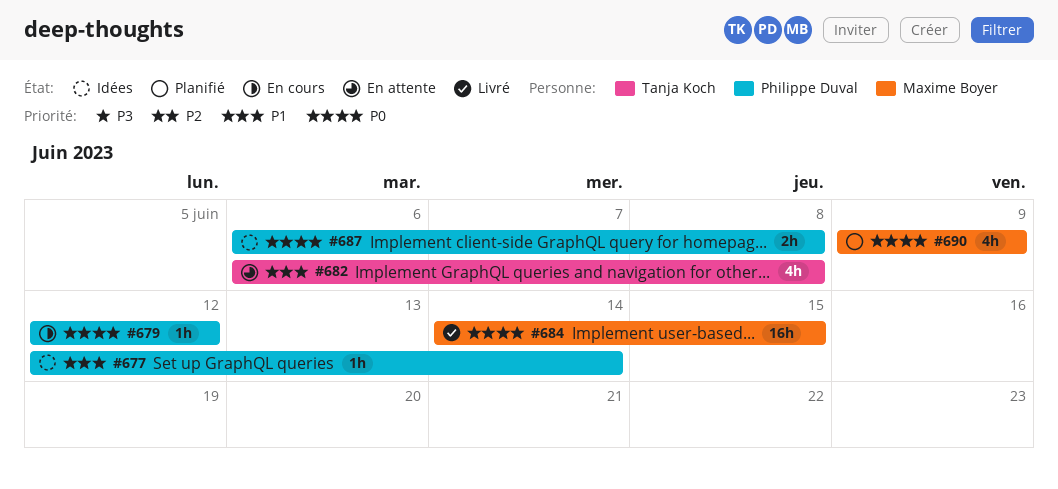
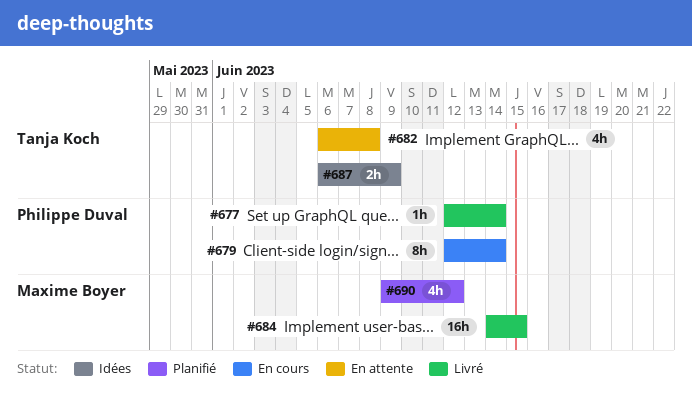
#677, status: Idées -> Livré
#679, estimate: 1h -> 8h
#679, due: Jun 12 -> Jun 14
#687, owner: Philippe Duval -> Tanja Koch
#687, due: Jun 8 -> Jun 9
#690, due: Jun 9 -> Jun 12

